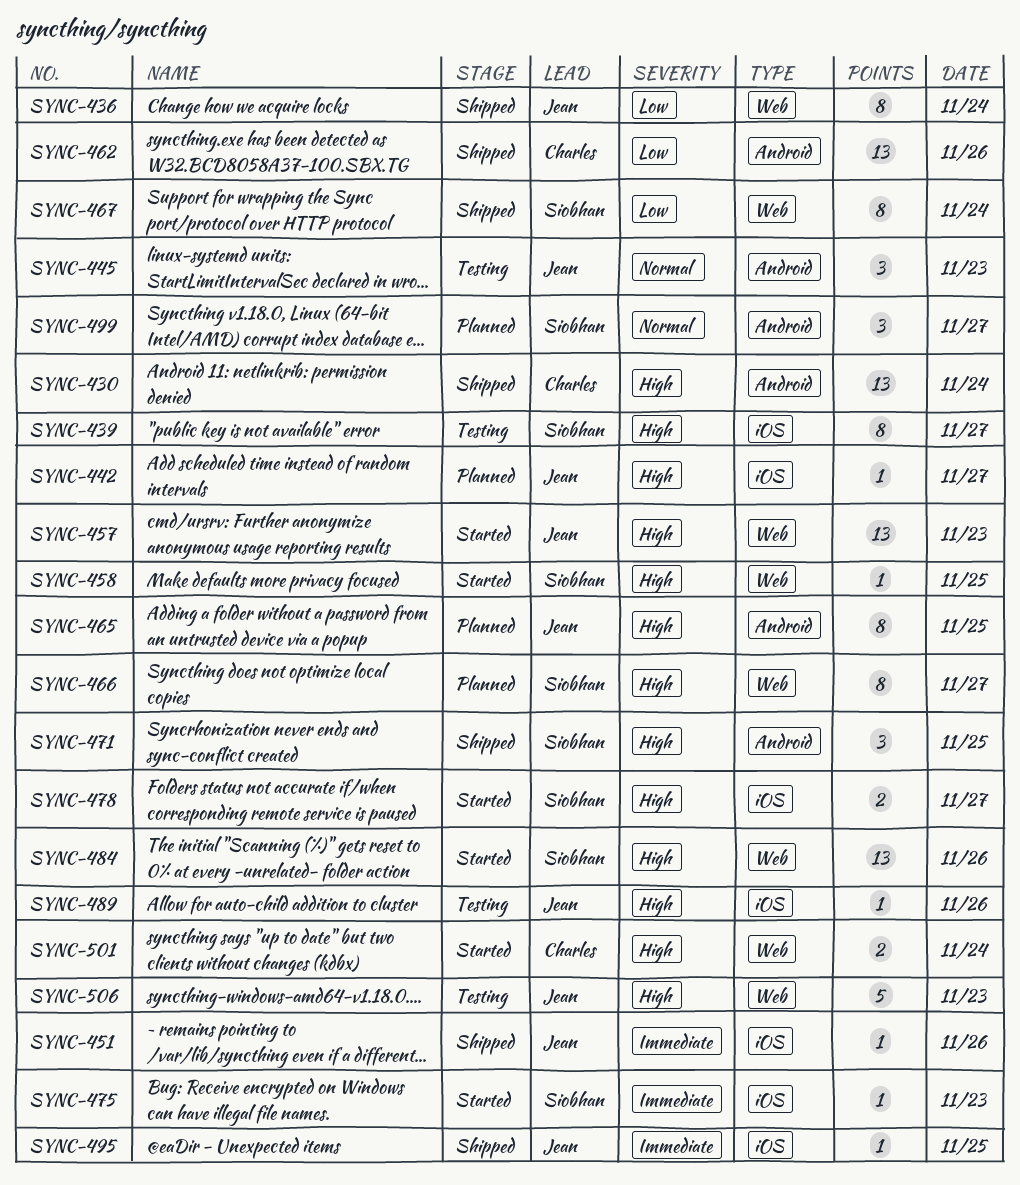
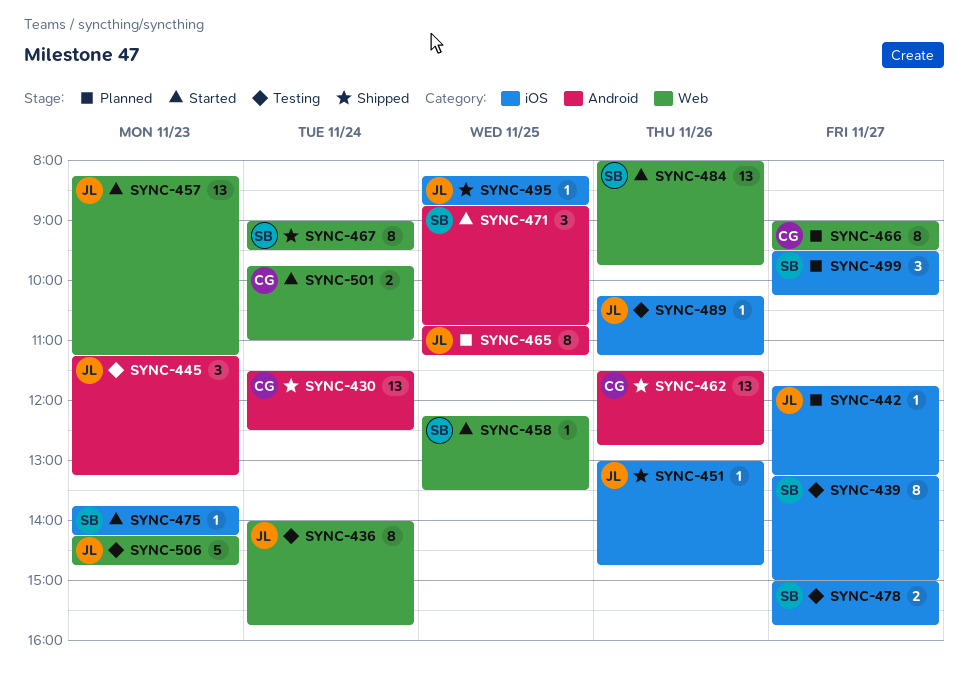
SYNC-436, status: Shipped -> Testing
SYNC-466, owner: Siobhan -> Charles
SYNC-471, status: Shipped -> Started
SYNC-478, status: Started -> Testing
SYNC-499, label: Android -> iOS

